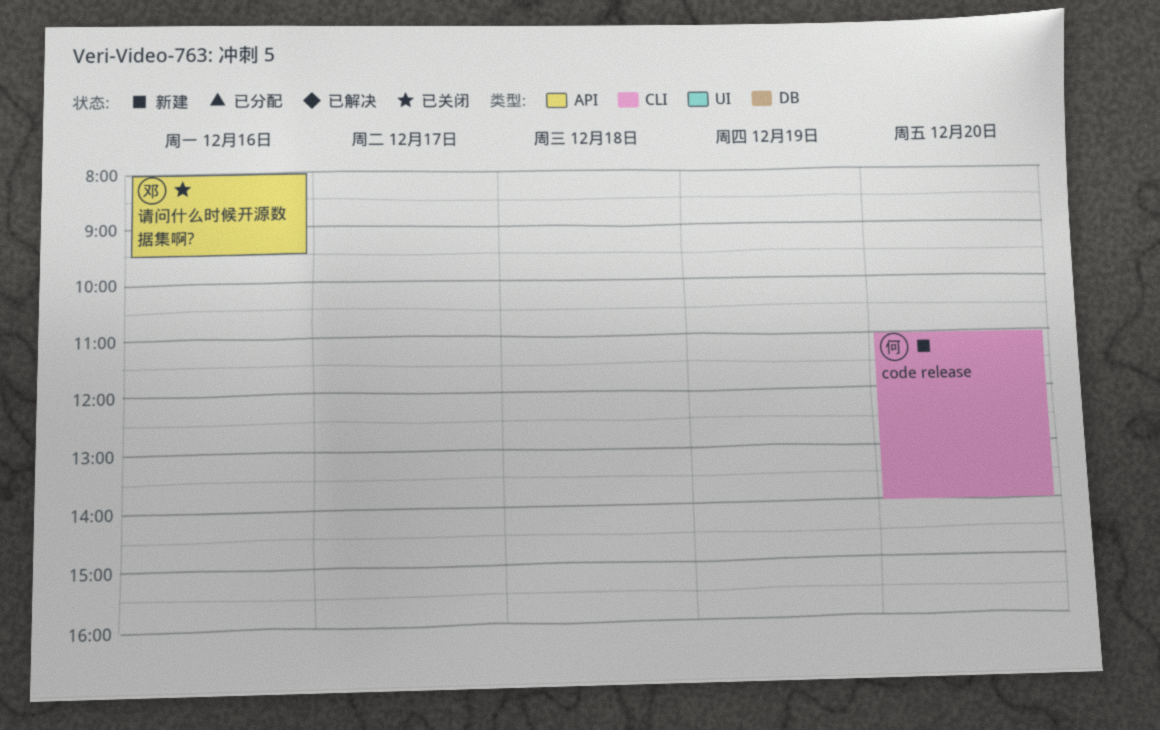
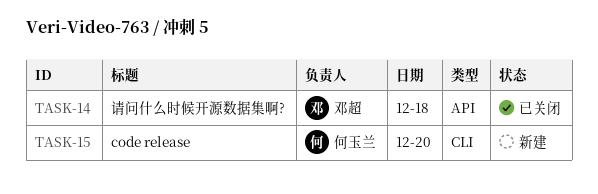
请问什么时候开源数据集啊?, day: Dec 16 -> Dec 18

